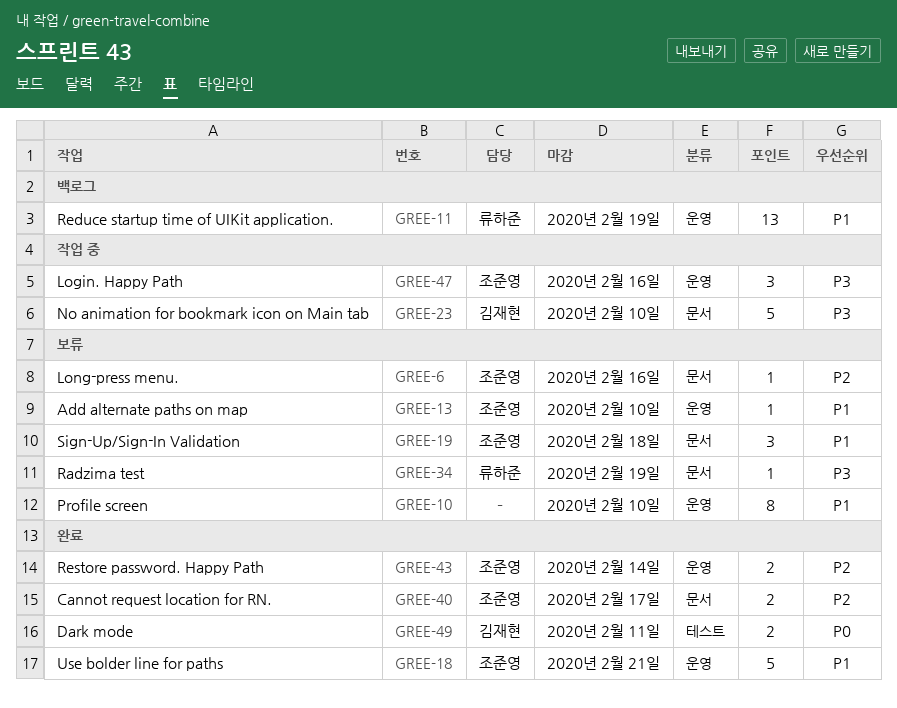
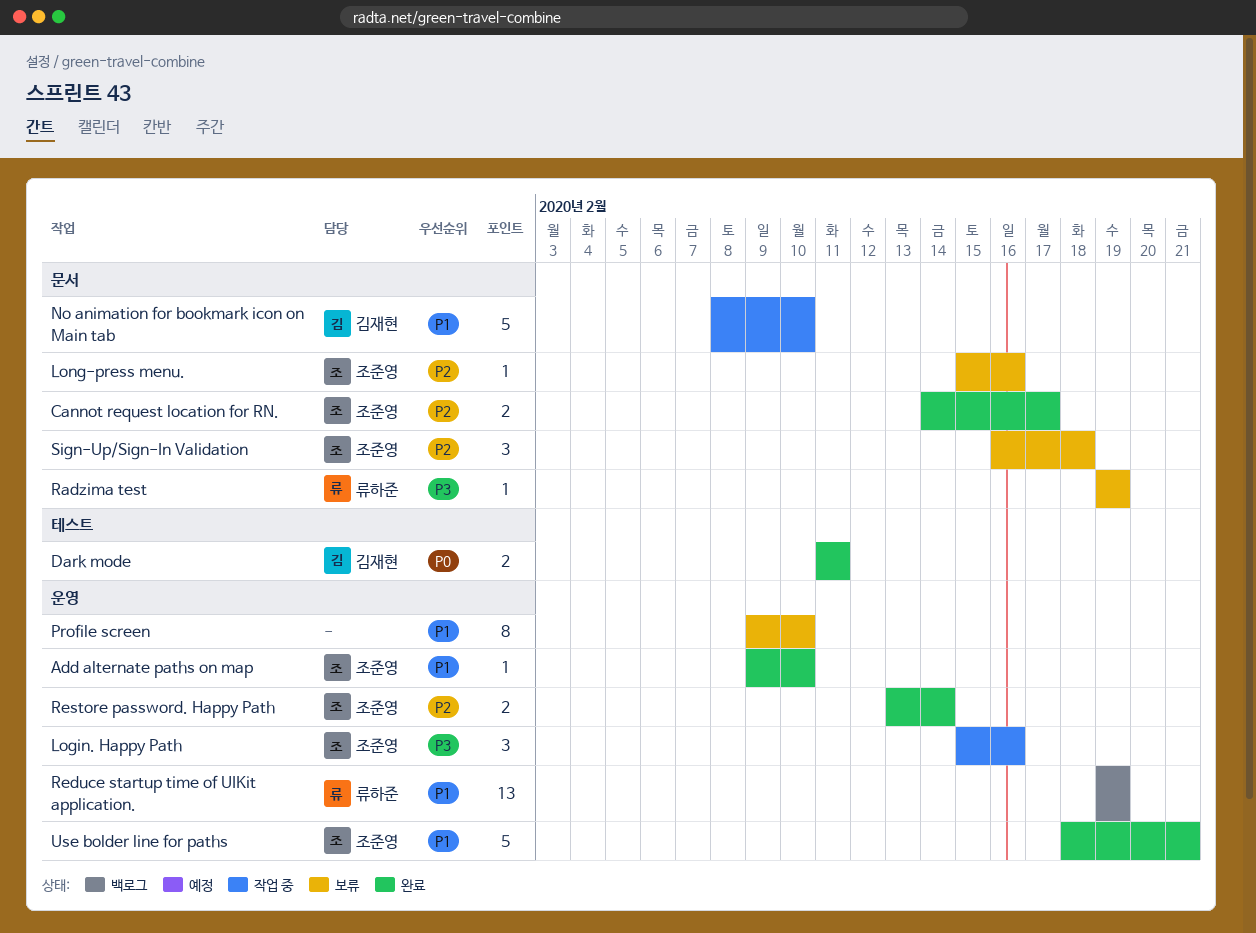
Add alternate paths on map, status: 보류 -> 완료
No animation for bookmark icon on Main tab, priority: P3 -> P1
Sign-Up/Sign-In Validation, priority: P1 -> P2

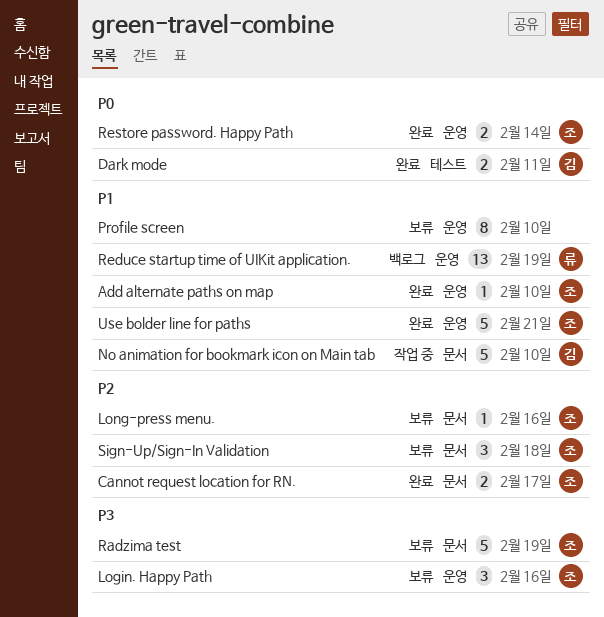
Login. Happy Path, status: 작업 중 -> 보류
Radzima test, owner: 류하준 -> 조준영
Radzima test, estimate: 1 -> 5
Restore password. Happy Path, priority: P2 -> P0

